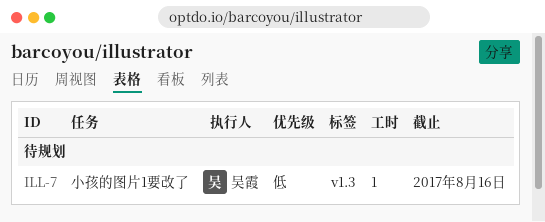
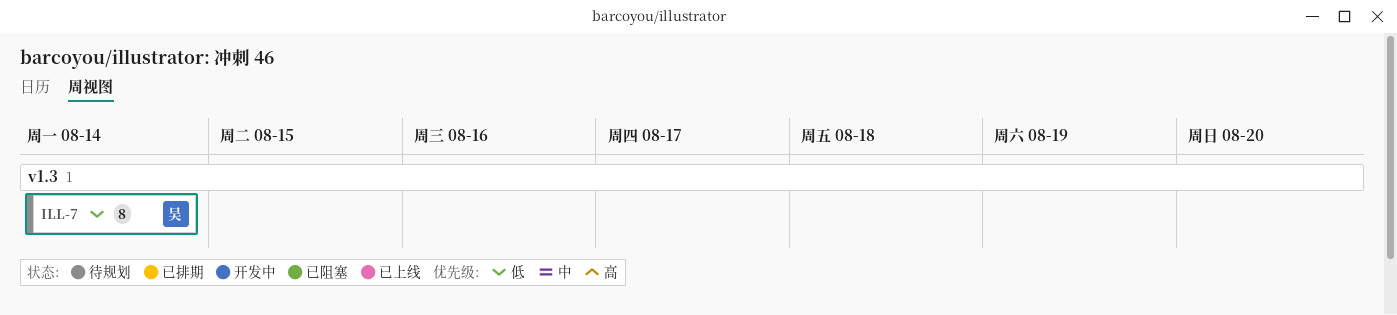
ILL-7, estimate: 1 -> 8
ILL-7, due: Aug 16 -> Aug 14

